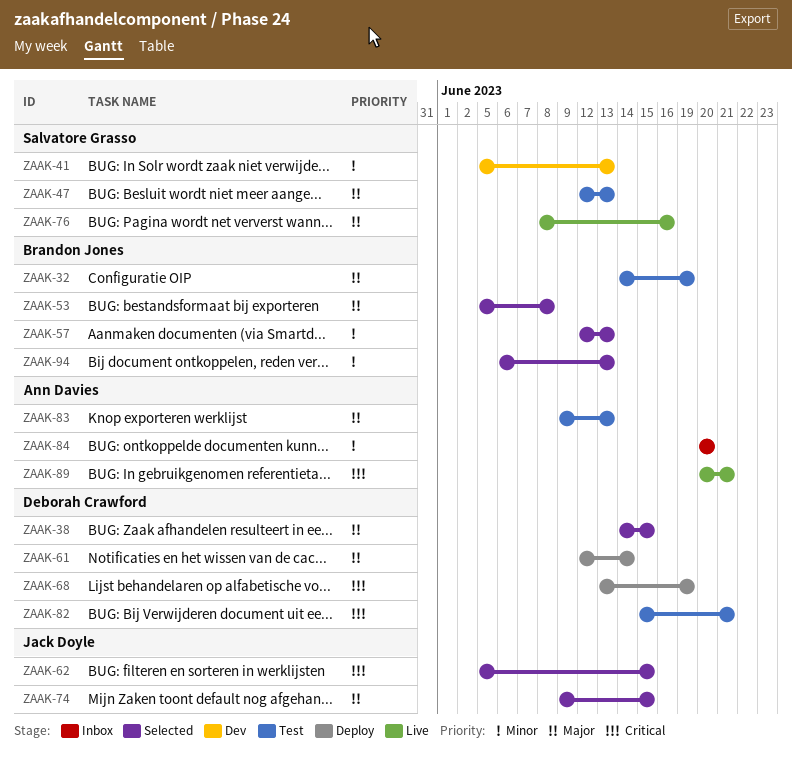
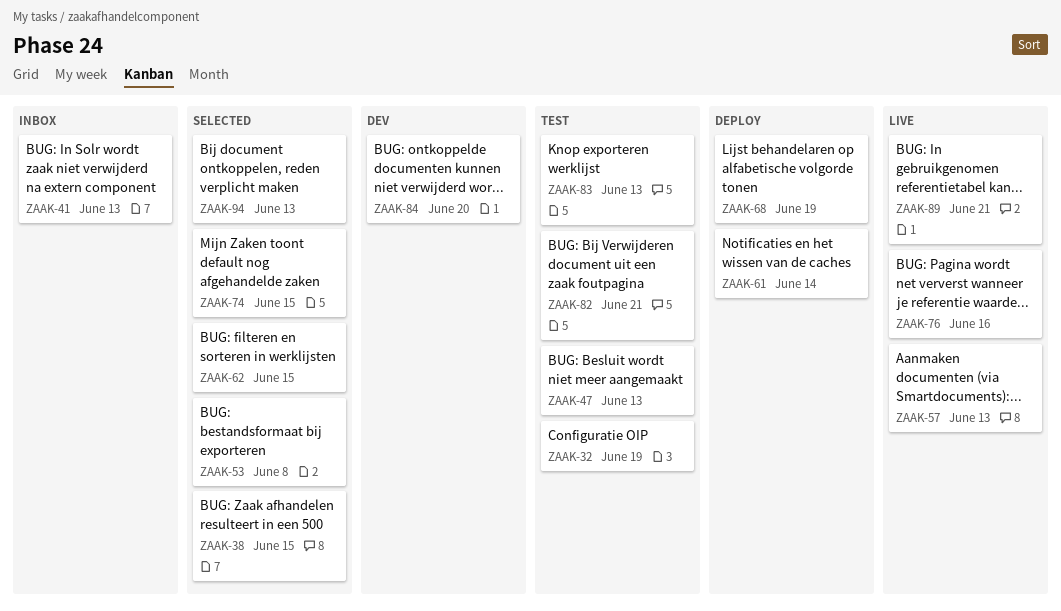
ZAAK-41, status: Dev -> Inbox
ZAAK-57, status: Selected -> Live
ZAAK-84, status: Inbox -> Dev

